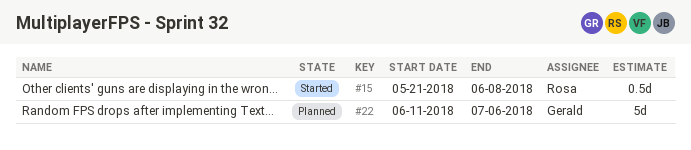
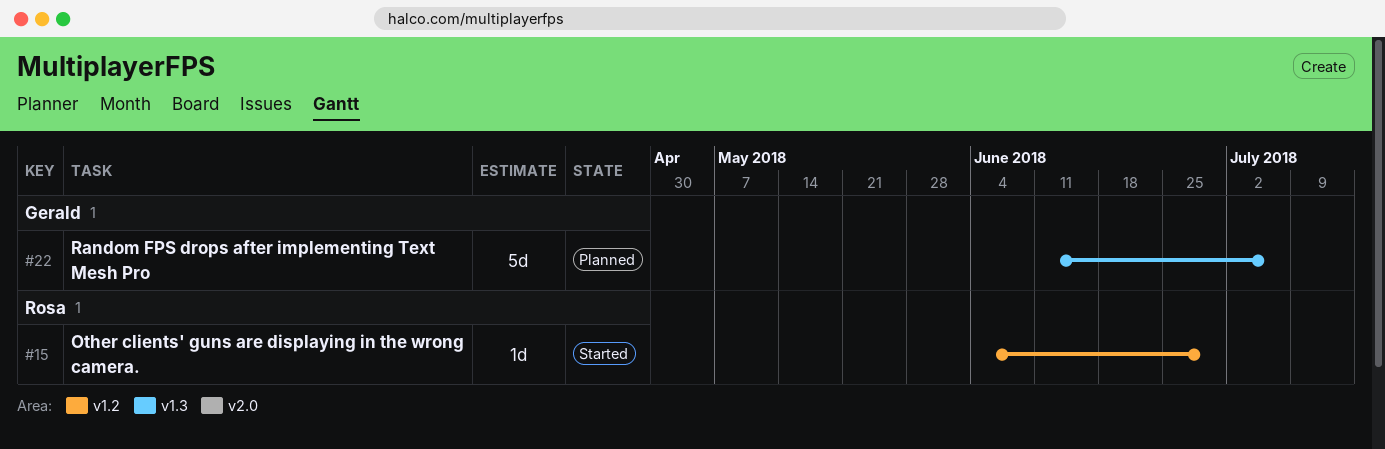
#15, estimate: 0.5d -> 1d
#15, start: May 21 -> Jun 4
#15, due: Jun 8 -> Jun 29

